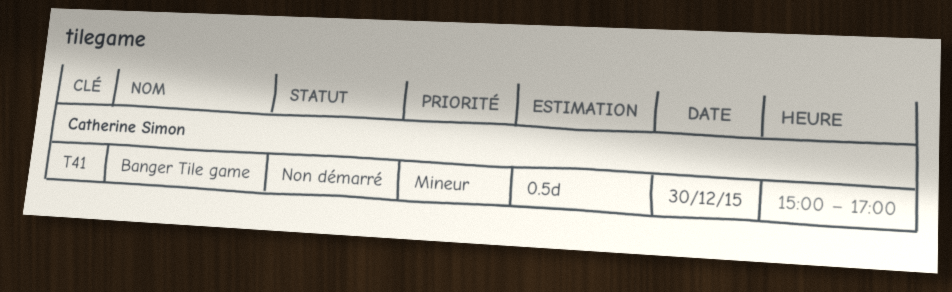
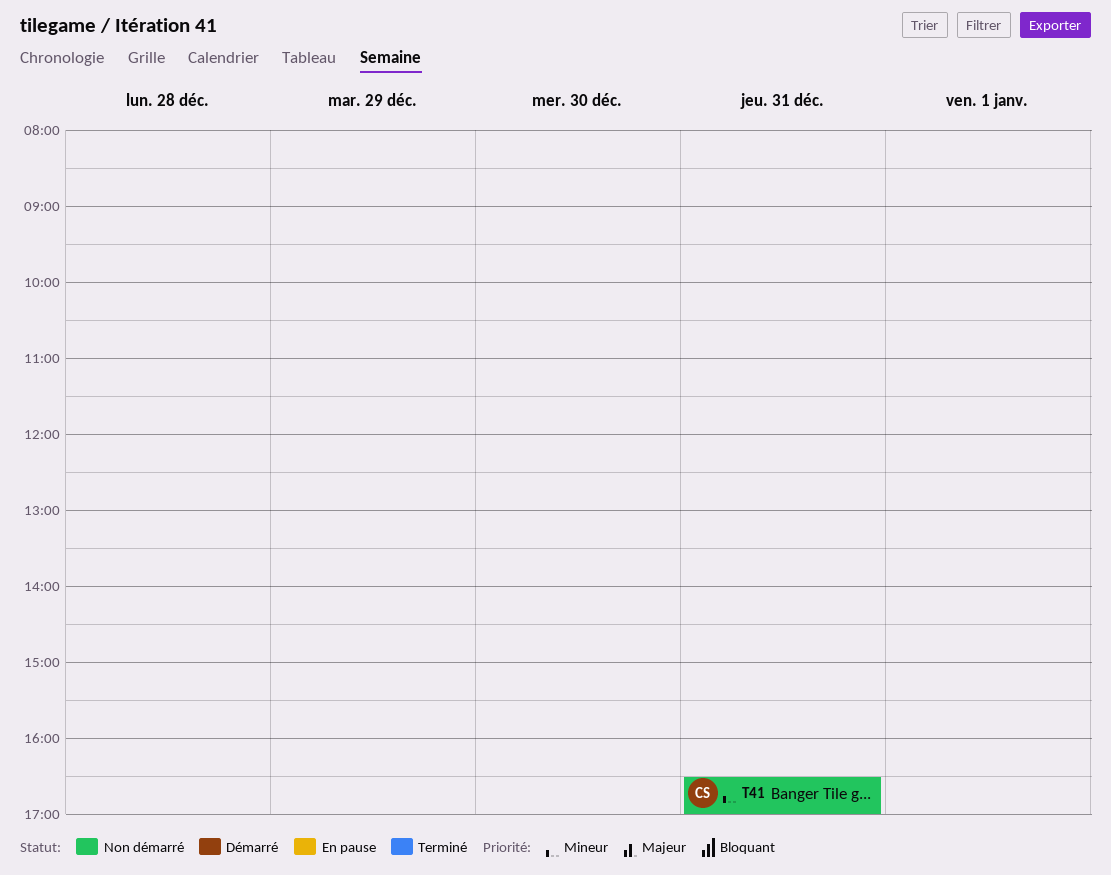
T41, day: Dec 30 -> Dec 31
T41, begins: 15:00 -> 16:30

